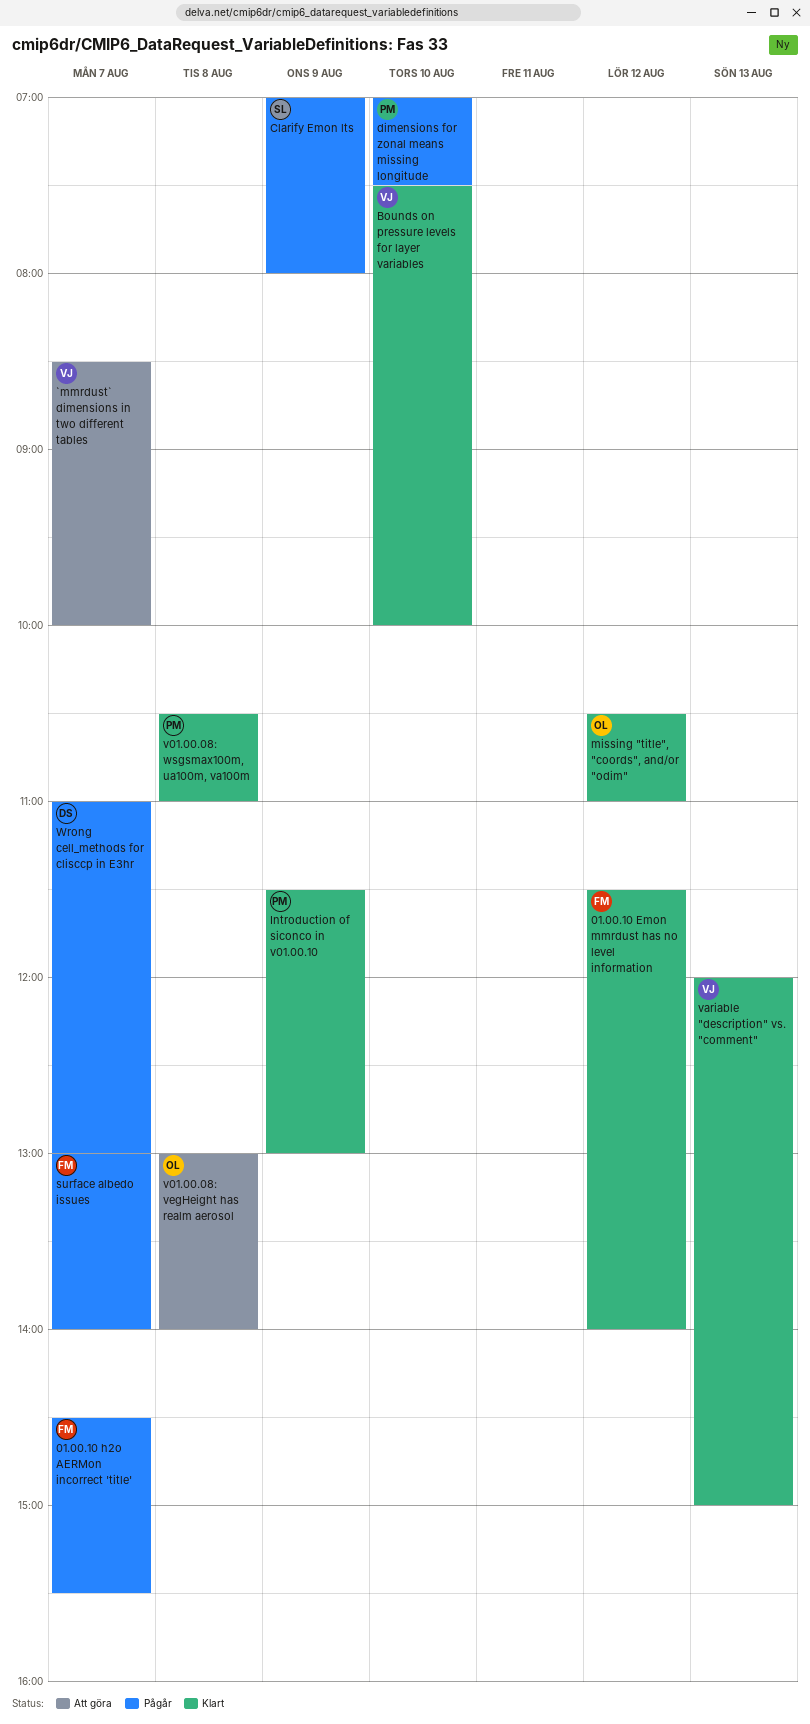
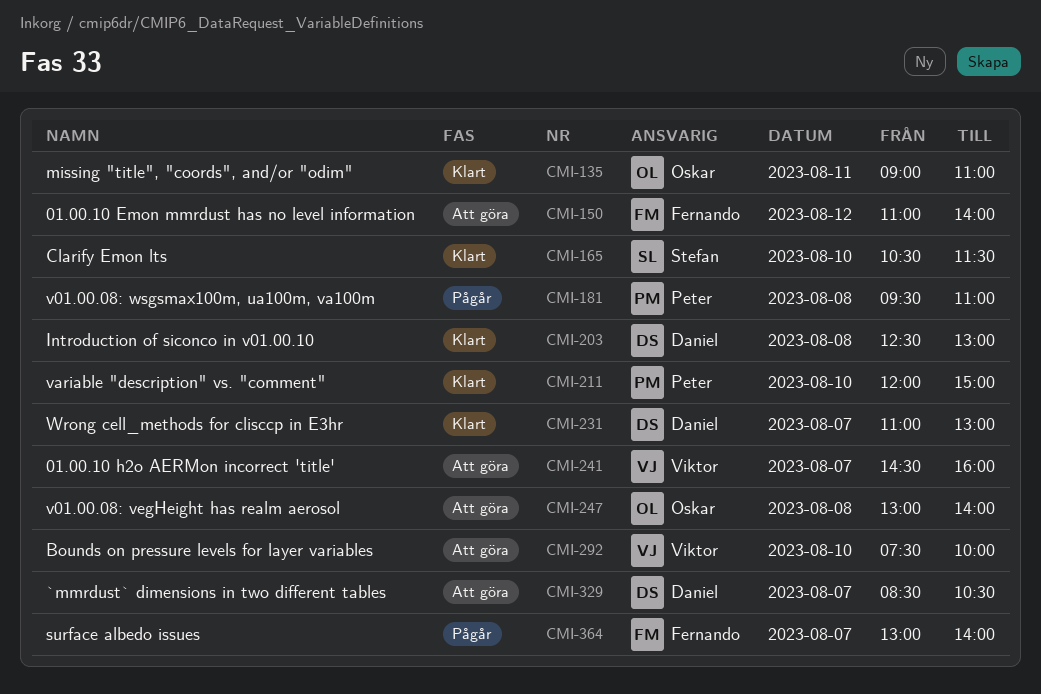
01.00.10 Emon mmrdust has no level information, status: Klart -> Att göra
01.00.10 Emon mmrdust has no level information, begins: 11:30 -> 11:00
01.00.10 h2o AERMon incorrect 'title', status: Pågår -> Att göra
01.00.10 h2o AERMon incorrect 'title', owner: Fernando -> Viktor
01.00.10 h2o AERMon incorrect 'title', ends: 15:30 -> 16:00
`mmrdust` dimensions in two different tables, owner: Viktor -> Daniel
`mmrdust` dimensions in two different tables, ends: 10:00 -> 10:30
Bounds on pressure levels for layer variables, status: Klart -> Att göra
Clarify Emon lts, status: Pågår -> Klart
Clarify Emon lts, day: Aug 9 -> Aug 10
Clarify Emon lts, begins: 07:00 -> 10:30
Clarify Emon lts, ends: 08:00 -> 11:30
dimensions for zonal means missing longitude: present -> none
Introduction of siconco in v01.00.10, owner: Peter -> Daniel
Introduction of siconco in v01.00.10, day: Aug 9 -> Aug 8
Introduction of siconco in v01.00.10, begins: 11:30 -> 12:30
missing "title", "coords", and/or "odim", day: Aug 12 -> Aug 11
missing "title", "coords", and/or "odim", begins: 10:30 -> 09:00
v01.00.08: wsgsmax100m, ua100m, va100m, status: Klart -> Pågår
v01.00.08: wsgsmax100m, ua100m, va100m, begins: 10:30 -> 09:30
variable "description" vs. "comment", owner: Viktor -> Peter
variable "description" vs. "comment", day: Aug 13 -> Aug 10
Wrong cell_methods for clisccp in E3hr, status: Pågår -> Klart

